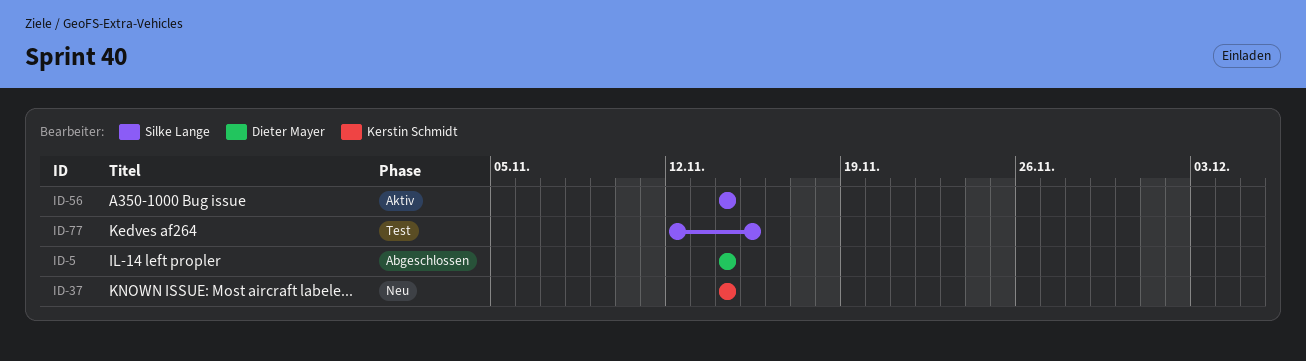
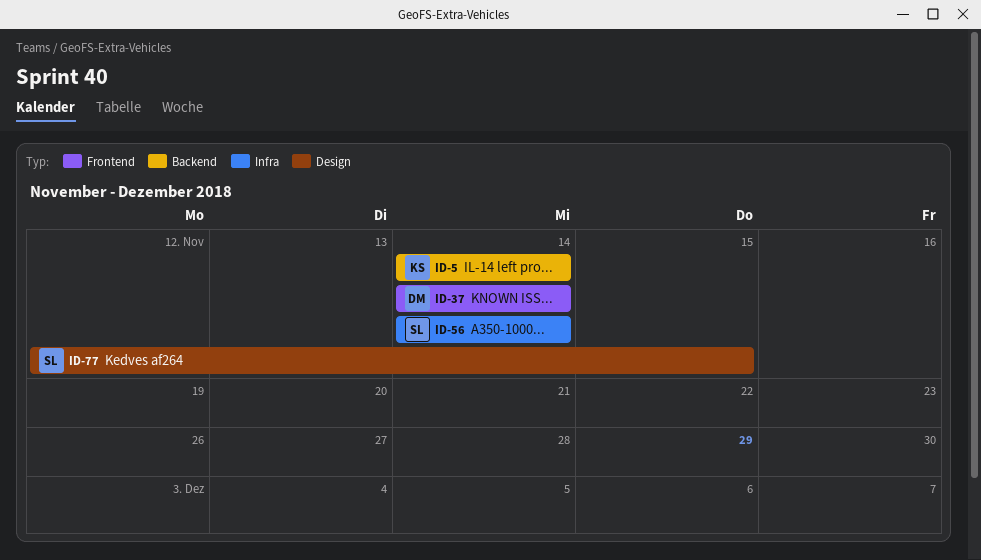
ID-5, owner: Dieter Mayer -> Kerstin Schmidt
ID-37, owner: Kerstin Schmidt -> Dieter Mayer

